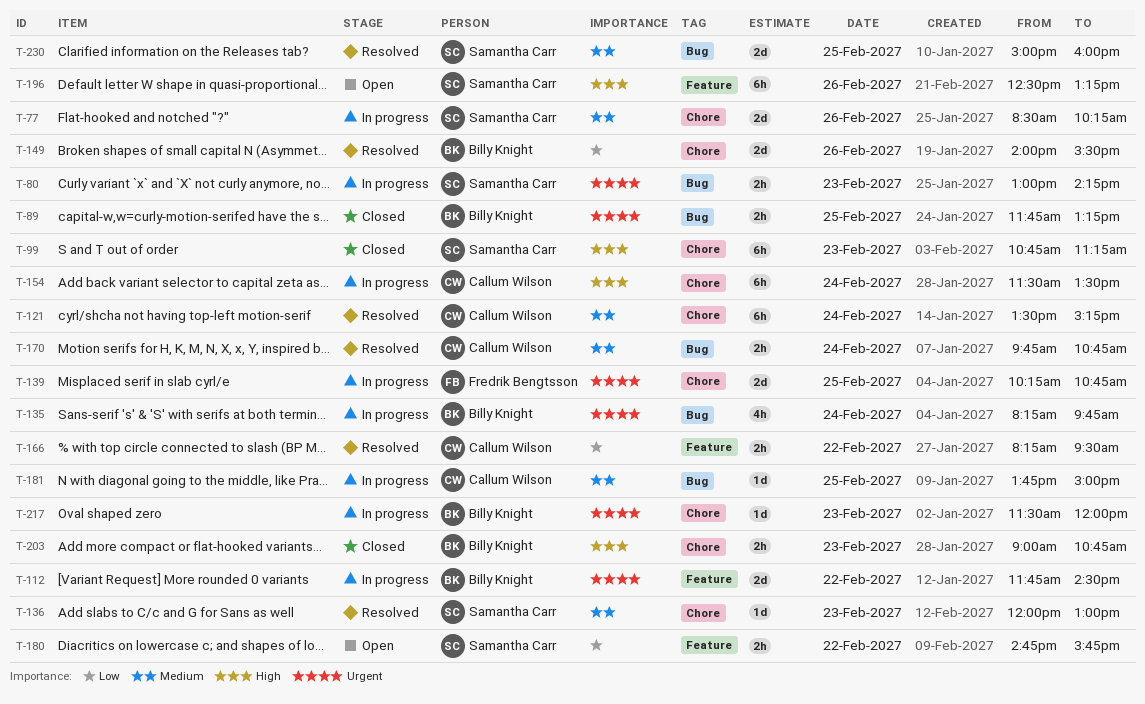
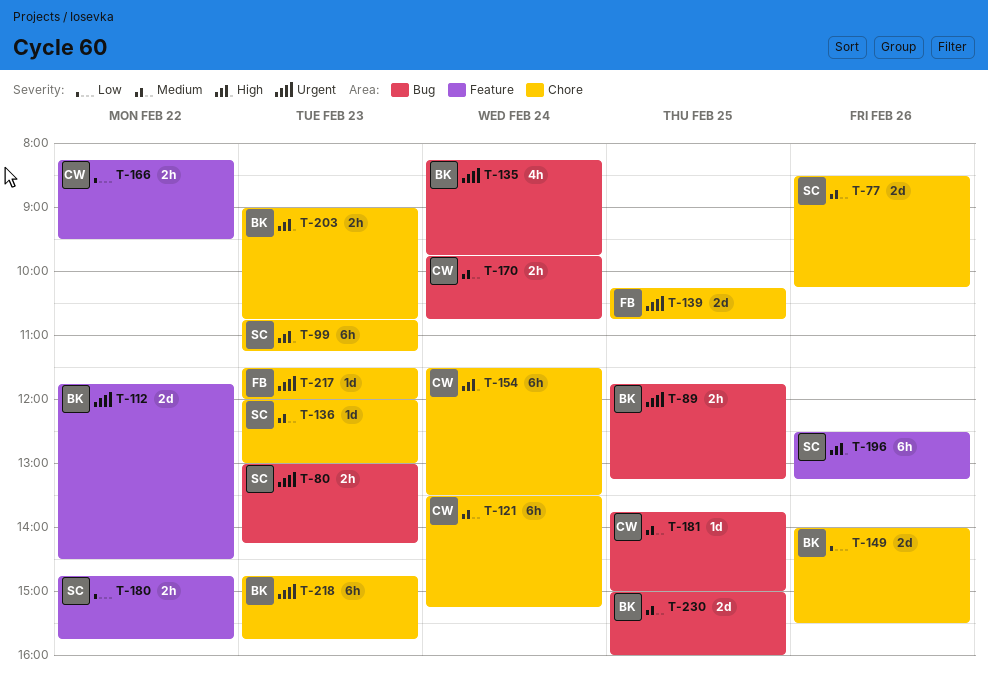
T-217, owner: Billy Knight -> Fredrik Bengtsson
T-218: none -> present
T-230, owner: Samantha Carr -> Billy Knight

